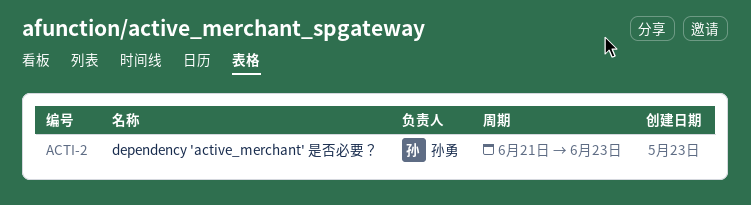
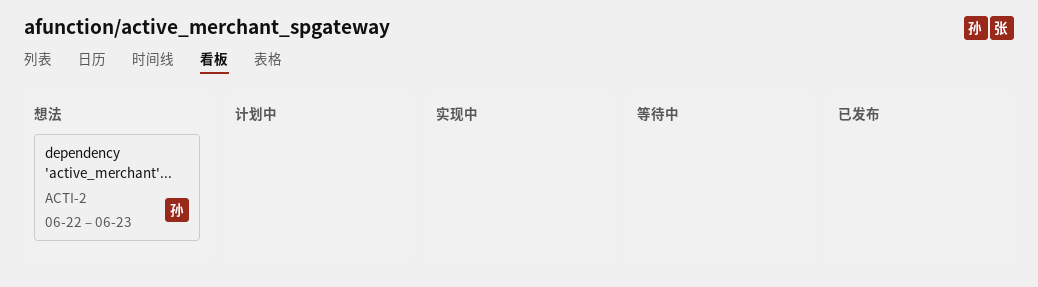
ACTI-2, start: Jun 21 -> Jun 22

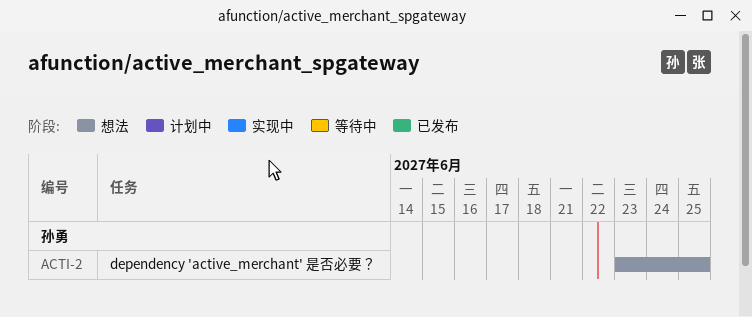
ACTI-2, start: Jun 22 -> Jun 23
ACTI-2, due: Jun 23 -> Jun 25

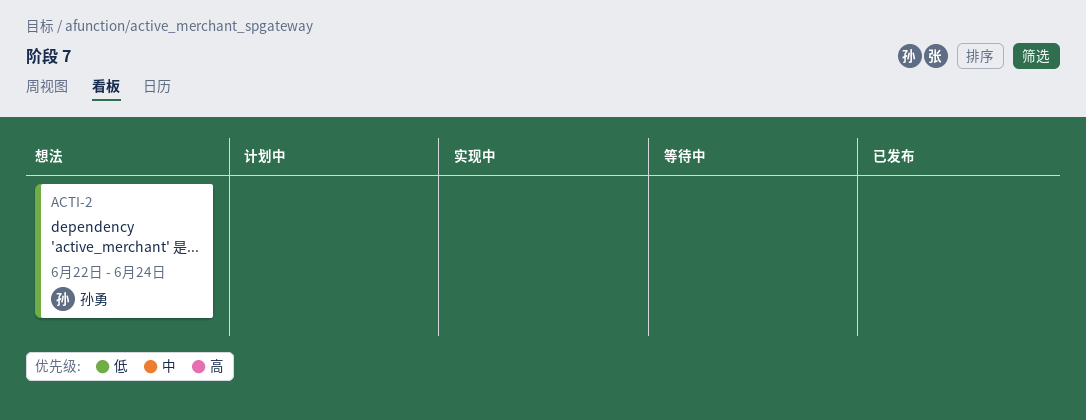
ACTI-2, start: Jun 23 -> Jun 22
ACTI-2, due: Jun 25 -> Jun 24

